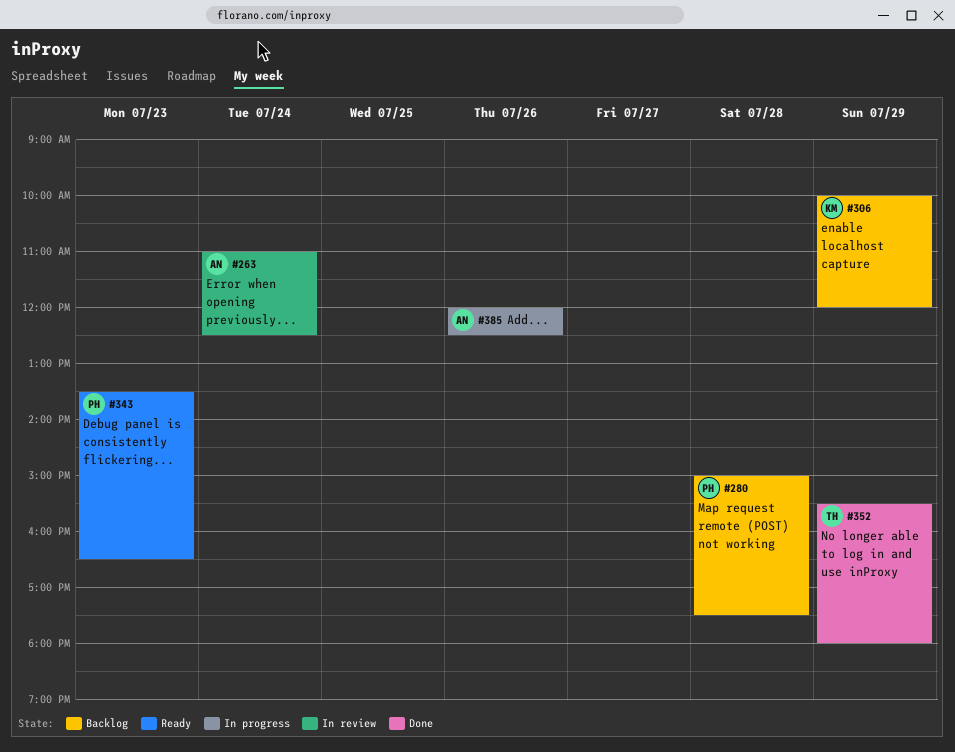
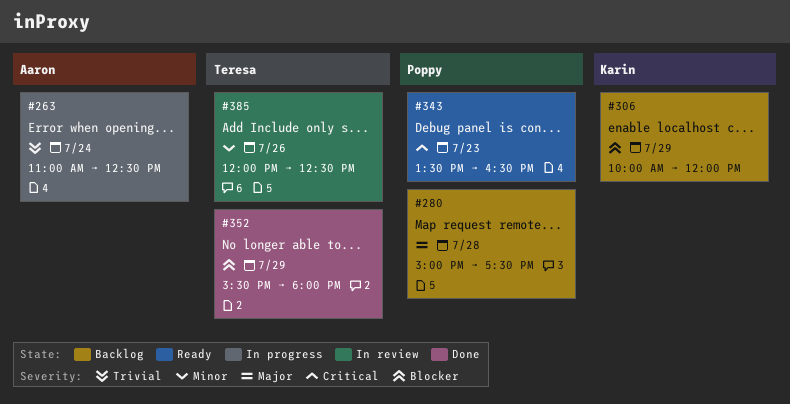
#263, status: In review -> In progress
#385, status: In progress -> In review
#385, owner: Aaron -> Teresa

